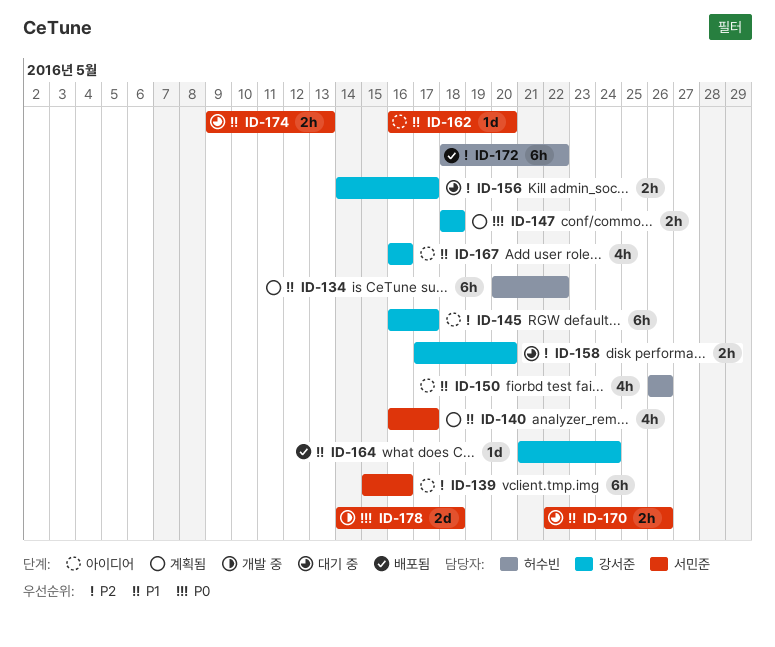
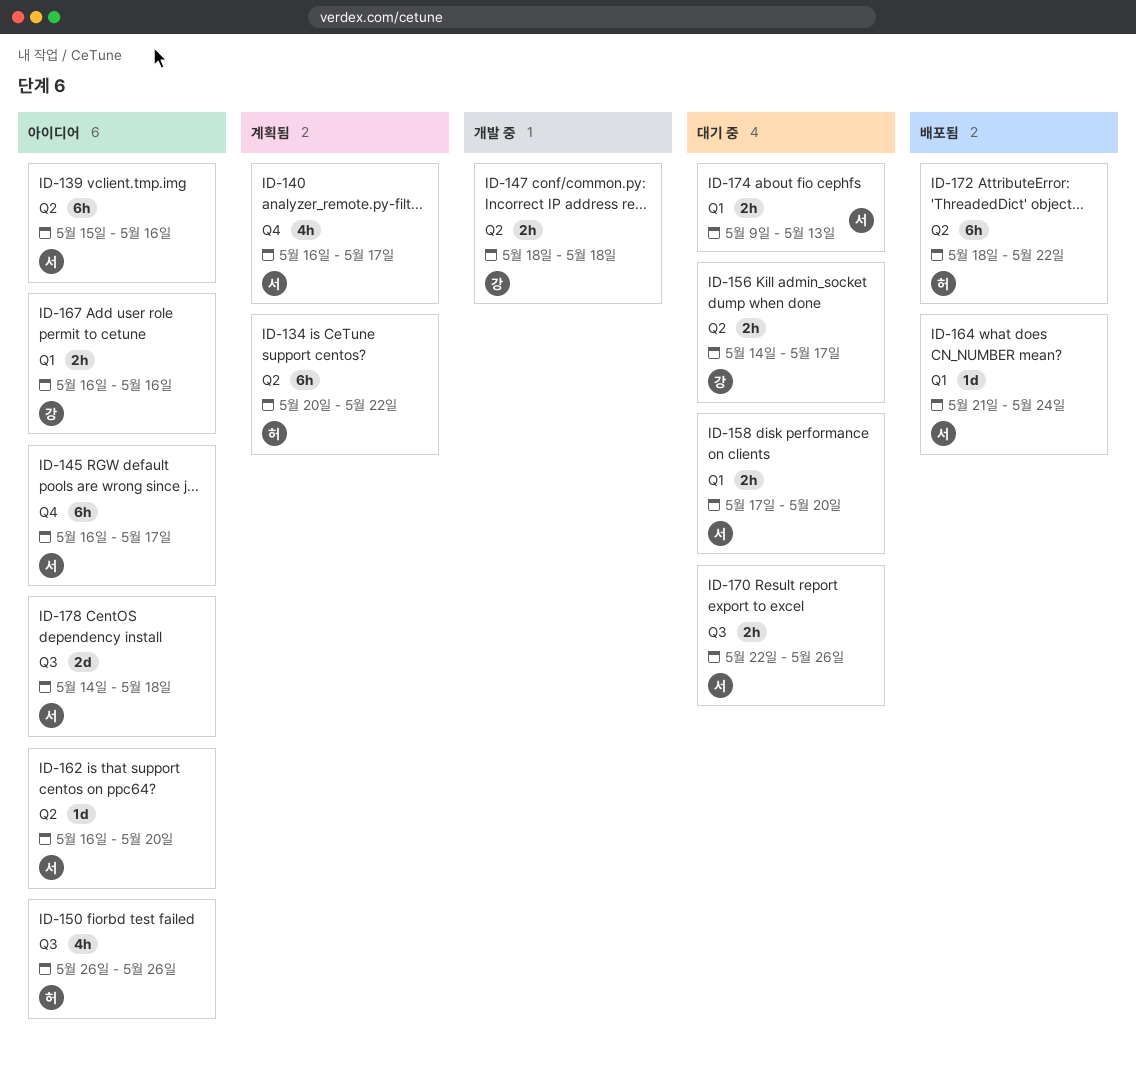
ID-145, owner: 강서준 -> 서민준
ID-147, status: 계획됨 -> 개발 중
ID-158, owner: 강서준 -> 서민준
ID-164, owner: 강서준 -> 서민준
ID-167, estimate: 4h -> 2h
ID-178, status: 개발 중 -> 아이디어

